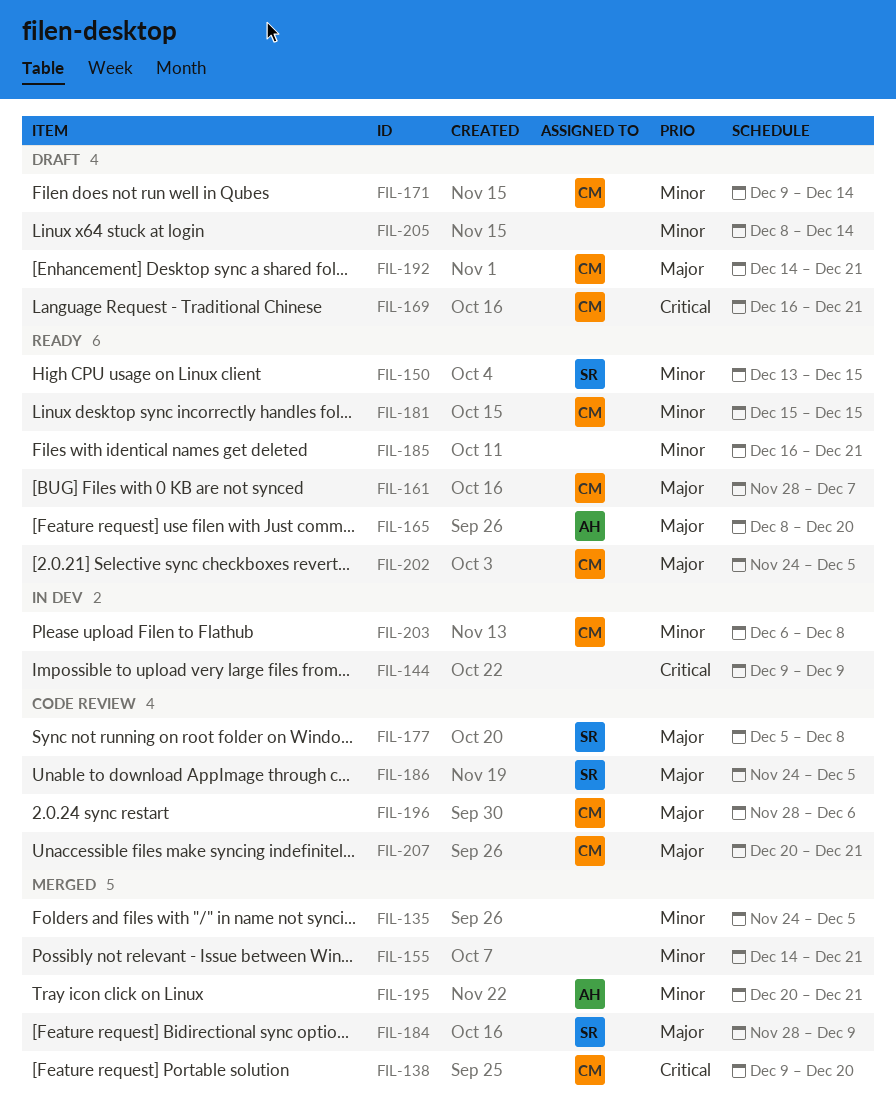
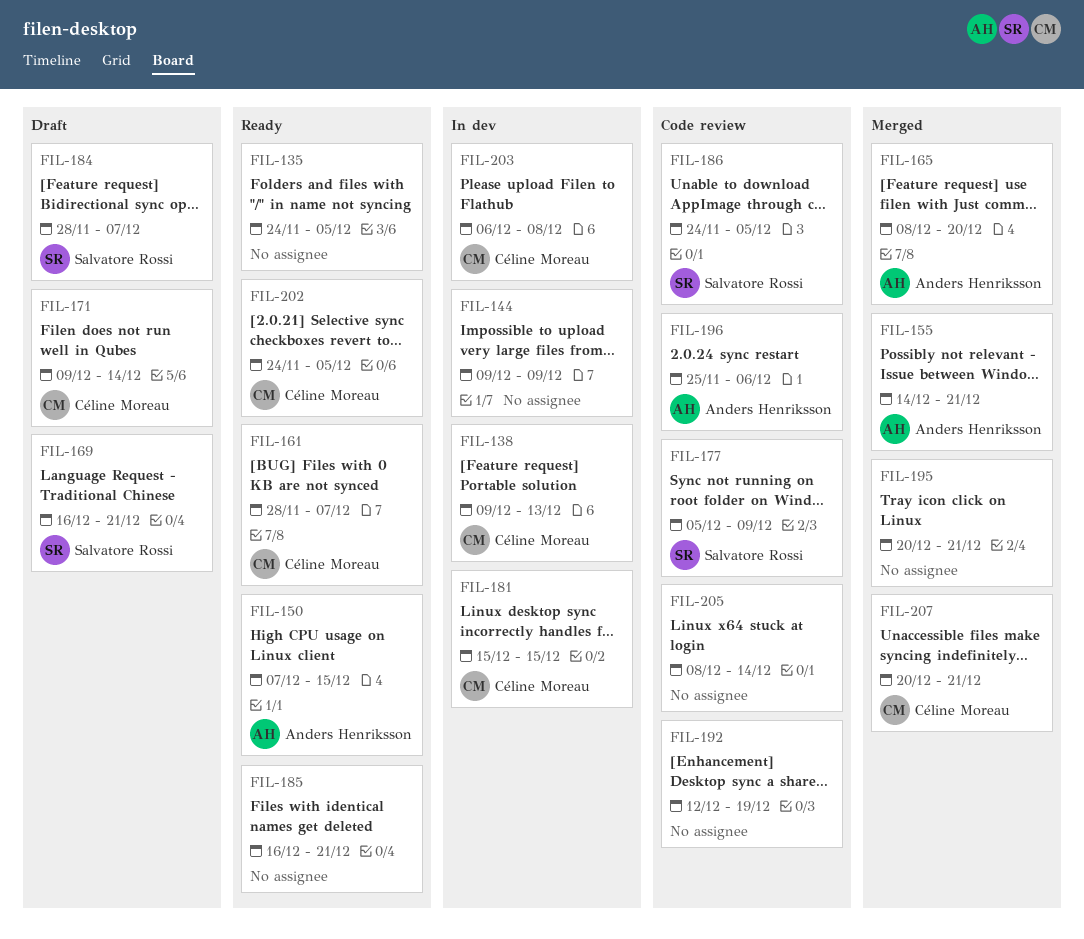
FIL-135, status: Merged -> Ready
FIL-138, status: Merged -> In dev
FIL-138, due: Dec 20 -> Dec 13
FIL-150, owner: Salvatore Rossi -> Anders Henriksson
FIL-150, start: Dec 13 -> Dec 7
FIL-155, owner: none -> Anders Henriksson
FIL-165, status: Ready -> Merged
FIL-169, owner: Céline Moreau -> Salvatore Rossi
FIL-177, due: Dec 8 -> Dec 9
FIL-181, status: Ready -> In dev
FIL-184, status: Merged -> Draft
FIL-184, due: Dec 9 -> Dec 7
FIL-192, status: Draft -> Code review
FIL-192, owner: Céline Moreau -> none
FIL-192, start: Dec 14 -> Dec 12
FIL-192, due: Dec 21 -> Dec 19
FIL-195, owner: Anders Henriksson -> none
FIL-196, owner: Céline Moreau -> Anders Henriksson
FIL-196, start: Nov 28 -> Nov 25
FIL-205, status: Draft -> Code review
FIL-207, status: Code review -> Merged

